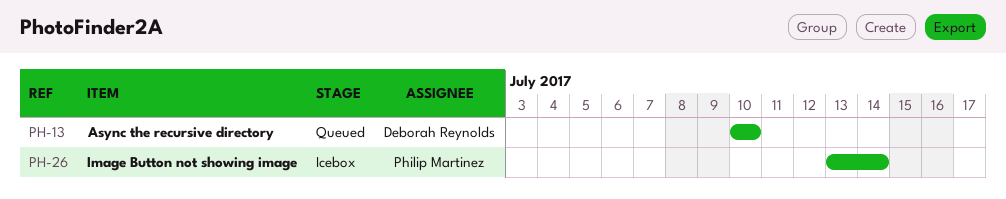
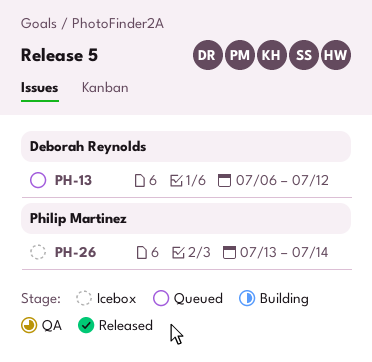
PH-13, start: Jul 10 -> Jul 6
PH-13, due: Jul 10 -> Jul 12

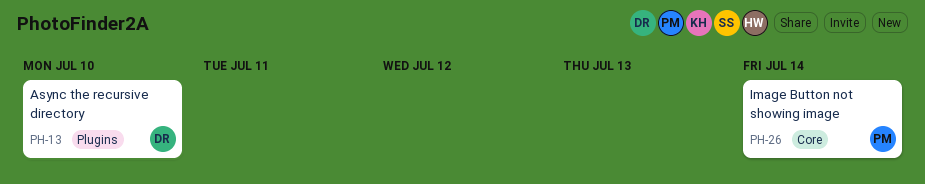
PH-13, due: Jul 12 -> Jul 10

